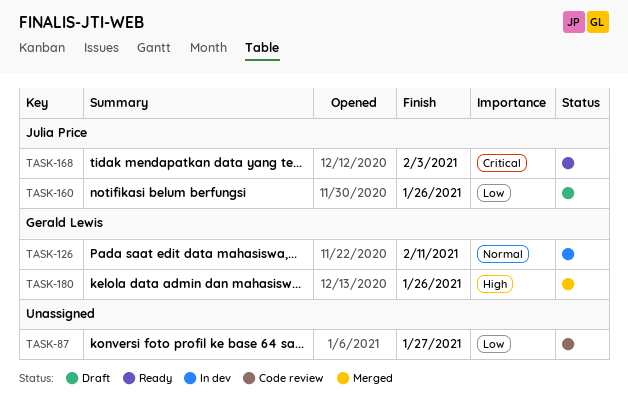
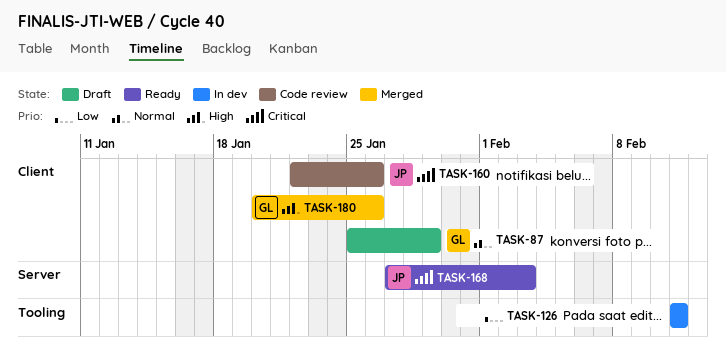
TASK-87, status: Code review -> Draft
TASK-87, owner: none -> Gerald Lewis
TASK-87, priority: Low -> Normal
TASK-87, due: Jan 27 -> Jan 29
TASK-126, owner: Gerald Lewis -> none
TASK-126, priority: Normal -> Low
TASK-160, status: Draft -> Code review
TASK-160, priority: Low -> Critical

